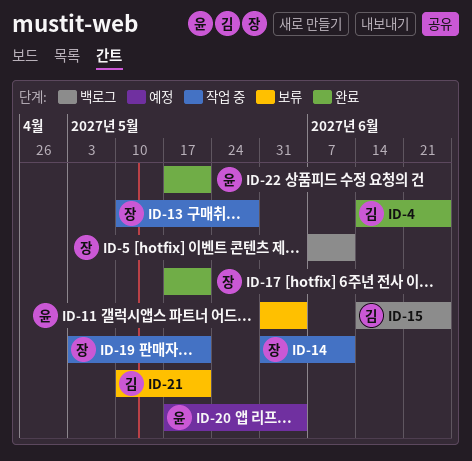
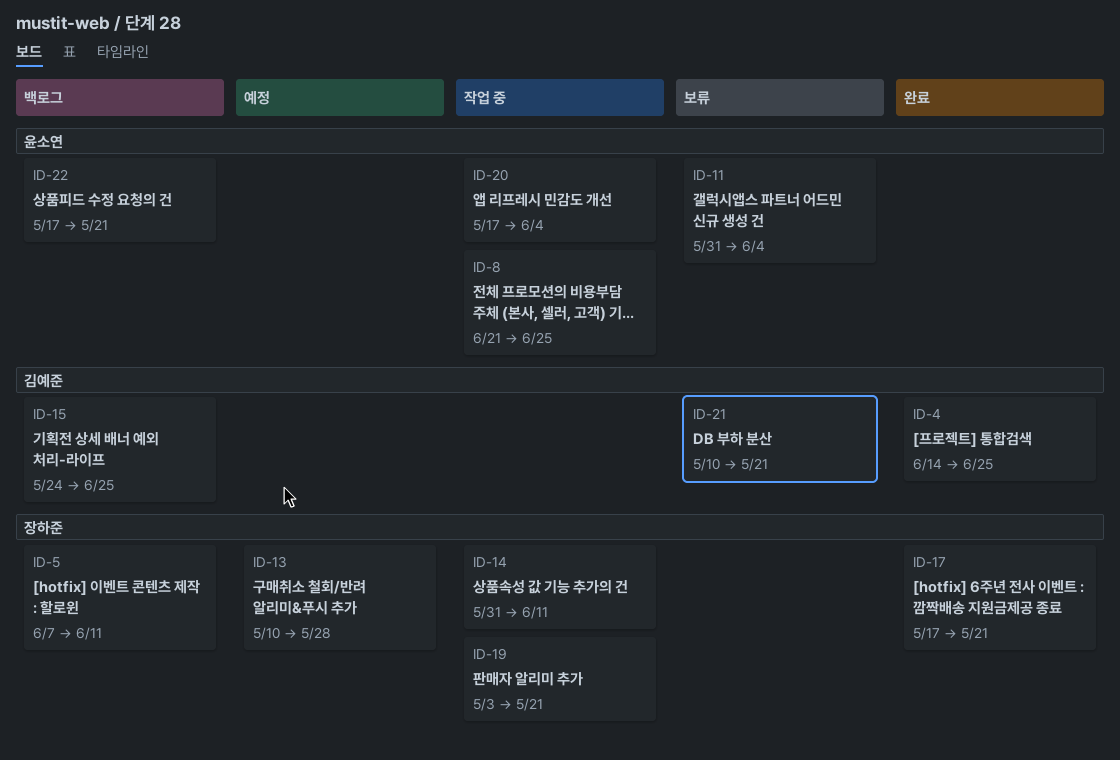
ID-8: none -> present
ID-13, status: 작업 중 -> 예정
ID-15, start: Jun 14 -> May 24
ID-20, status: 예정 -> 작업 중
ID-22, status: 완료 -> 백로그

